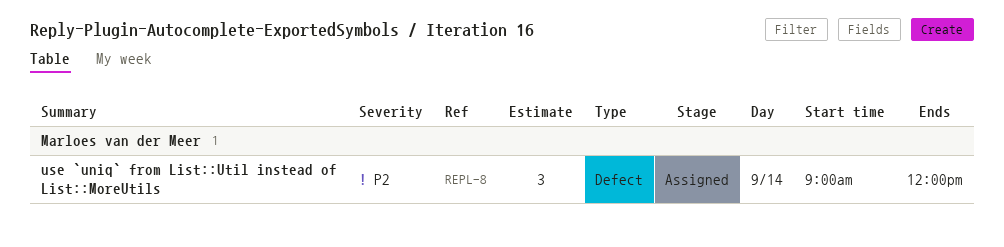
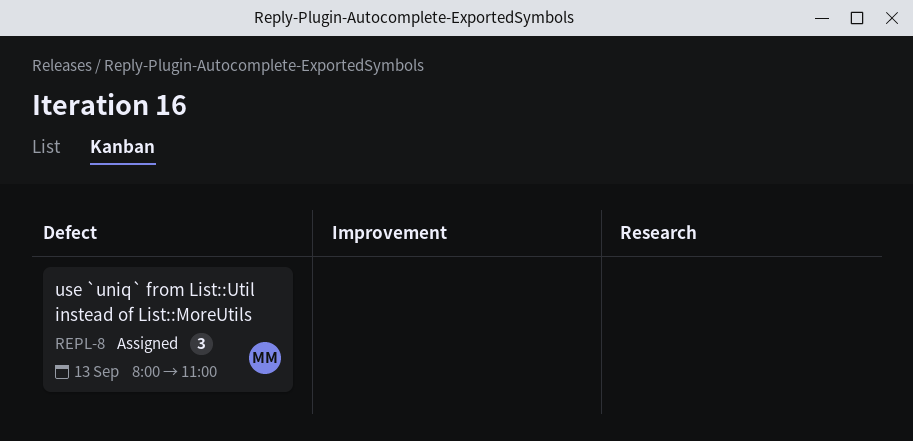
REPL-8, day: Sep 14 -> Sep 13
REPL-8, begins: 09:00 -> 08:00
REPL-8, ends: 12:00 -> 11:00

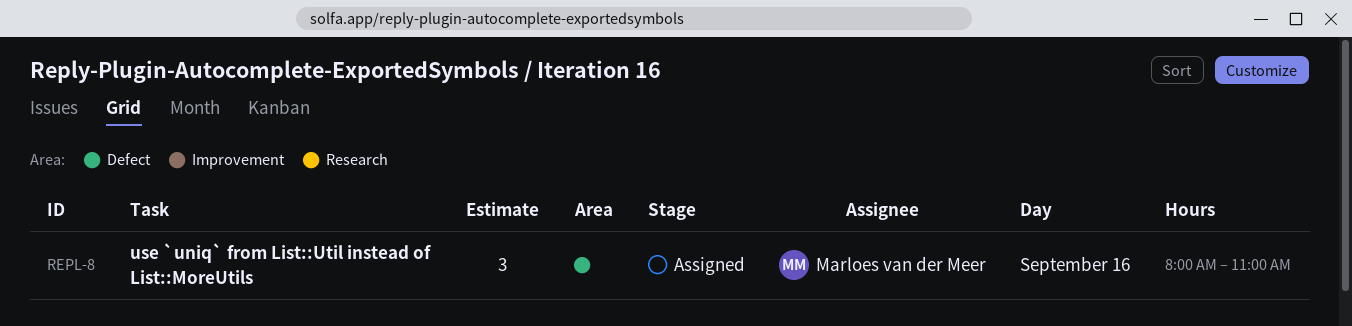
REPL-8, day: Sep 13 -> Sep 16

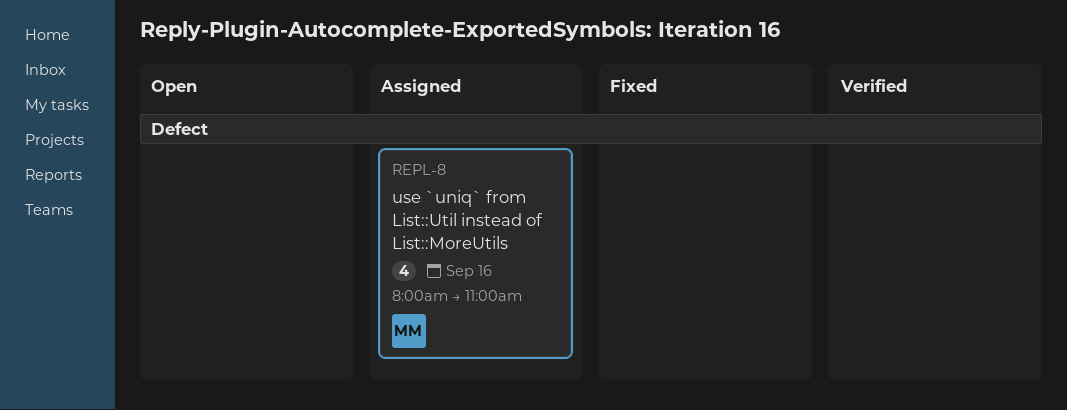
REPL-8, estimate: 3 -> 4

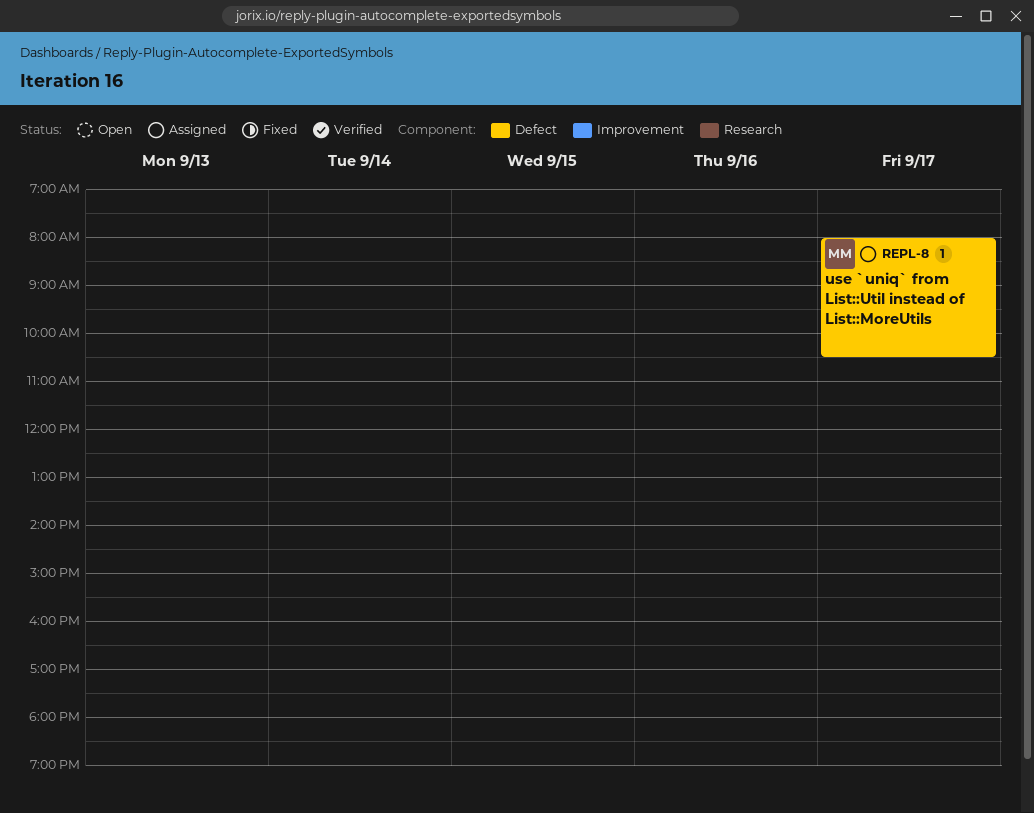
REPL-8, estimate: 4 -> 1
REPL-8, day: Sep 16 -> Sep 17
REPL-8, ends: 11:00 -> 10:30

